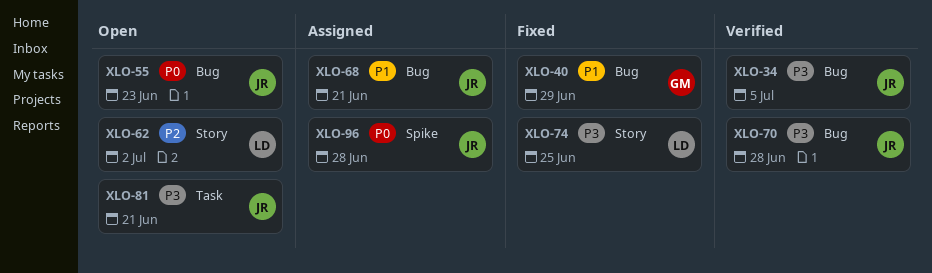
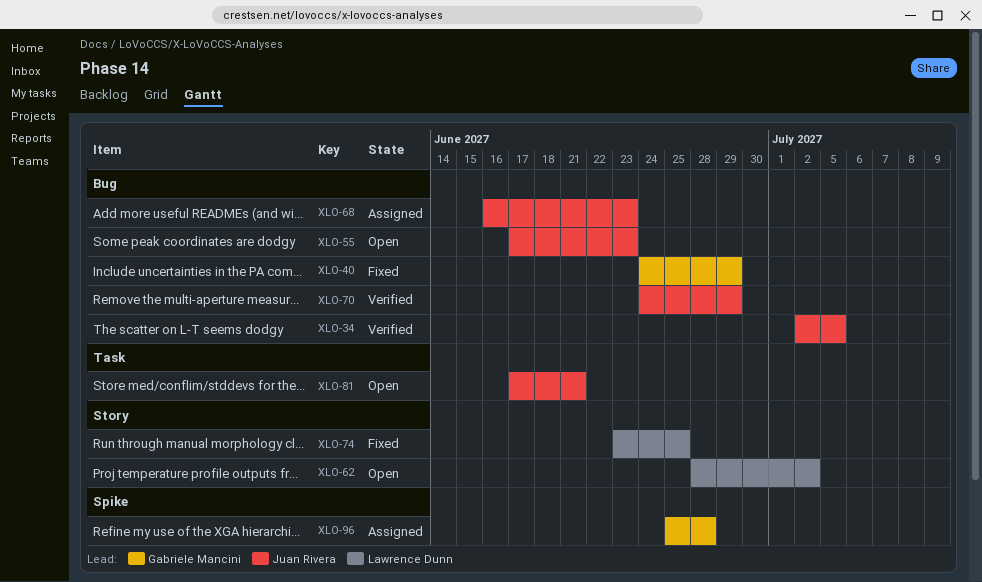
XLO-68, due: Jun 21 -> Jun 23
XLO-70, due: Jun 28 -> Jun 29
XLO-96, owner: Juan Rivera -> Gabriele Mancini

